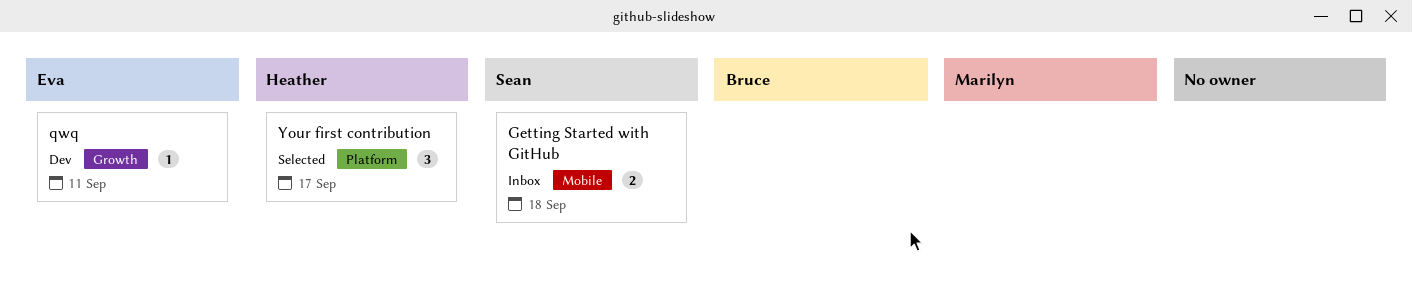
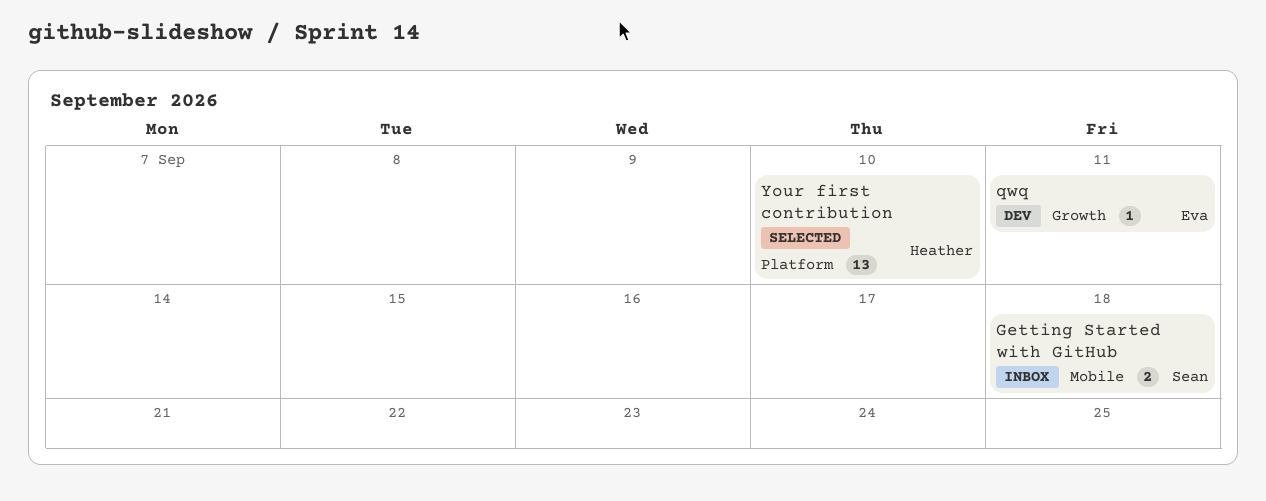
Your first contribution, estimate: 3 -> 13
Your first contribution, due: Sep 17 -> Sep 10

